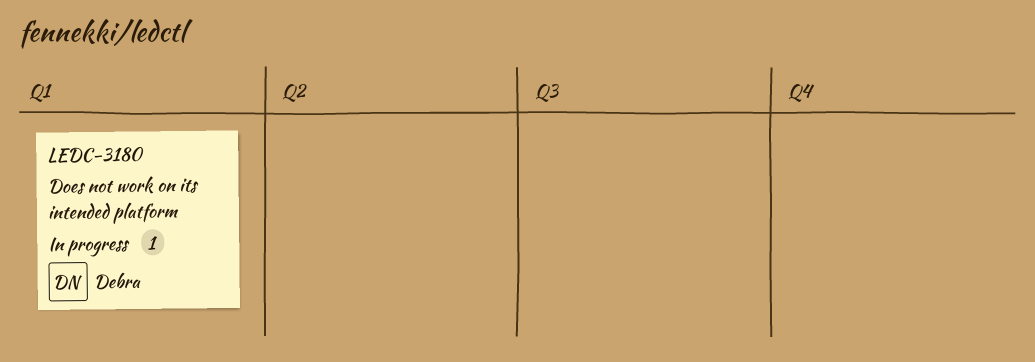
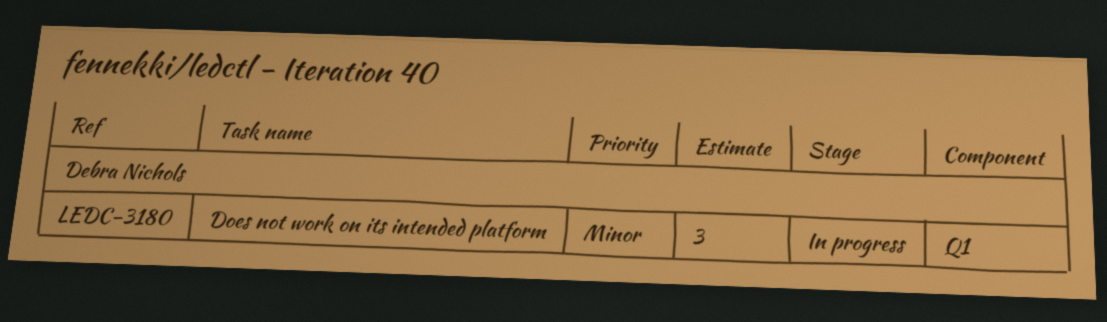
LEDC-3180, estimate: 1 -> 3

